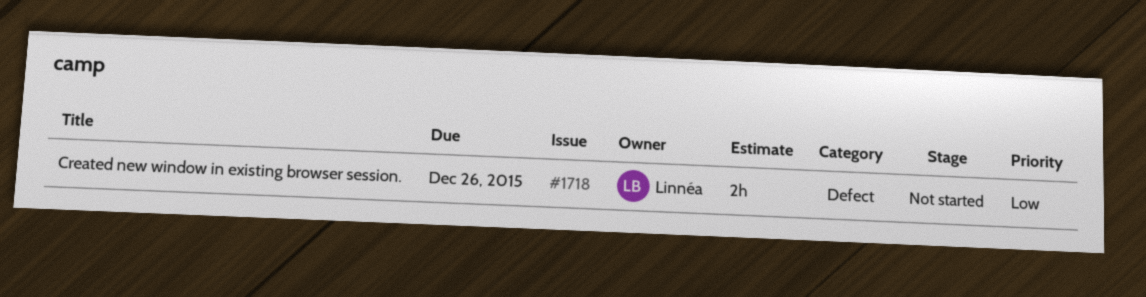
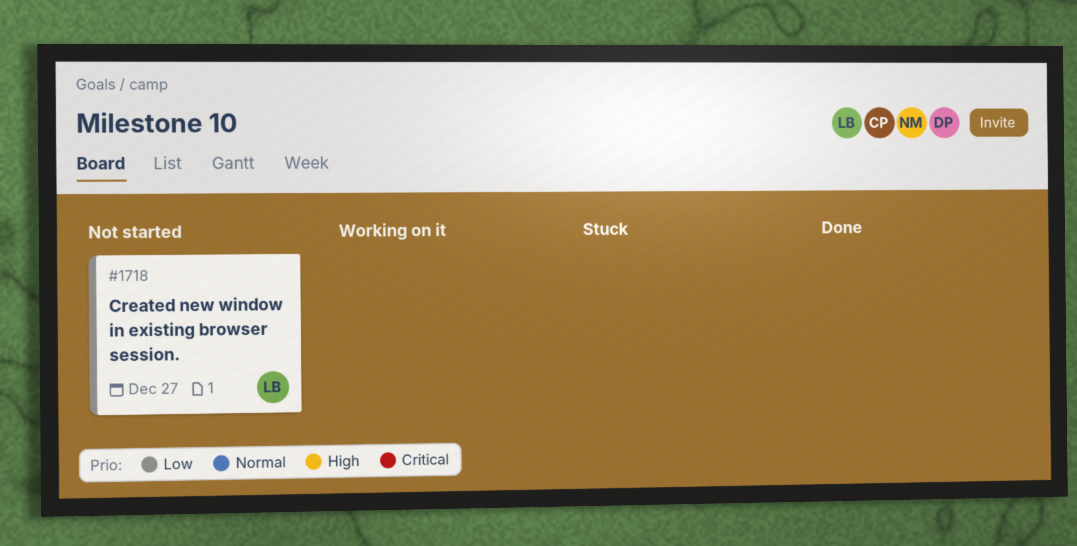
#1718, due: Dec 26 -> Dec 27

